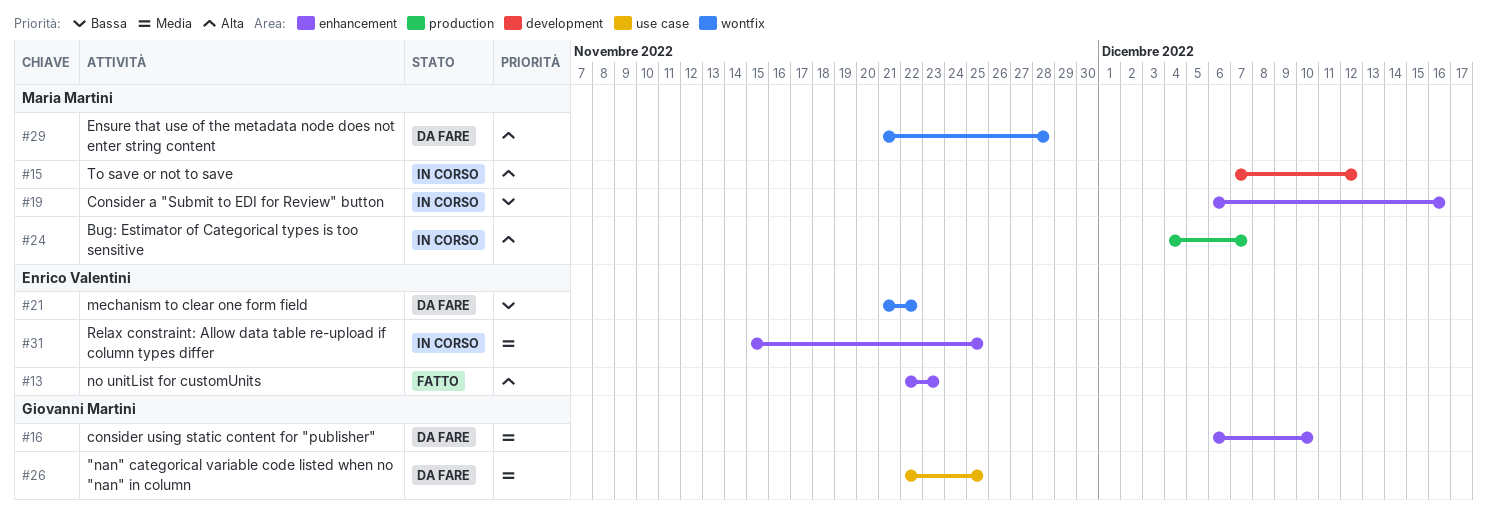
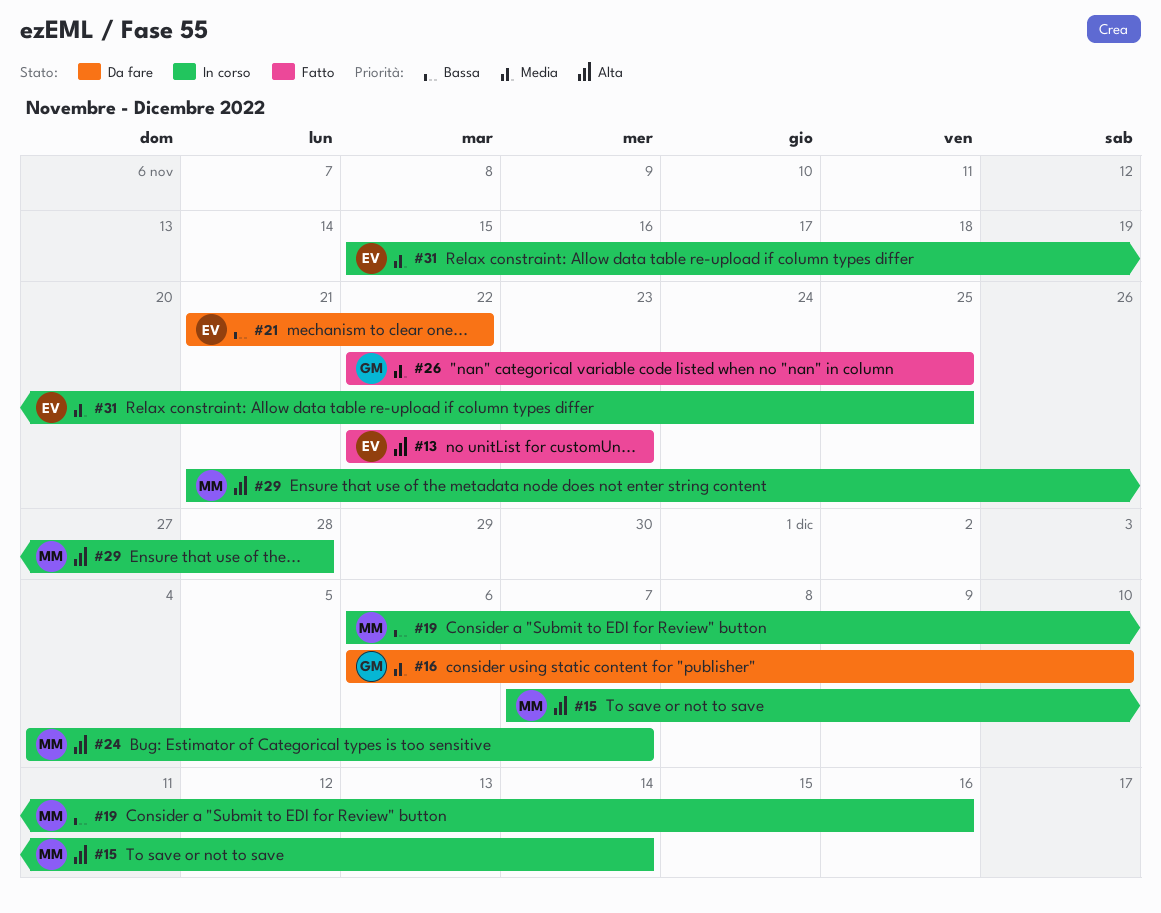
#15, due: Dec 12 -> Dec 14
#26, status: Da fare -> Fatto
#29, status: Da fare -> In corso

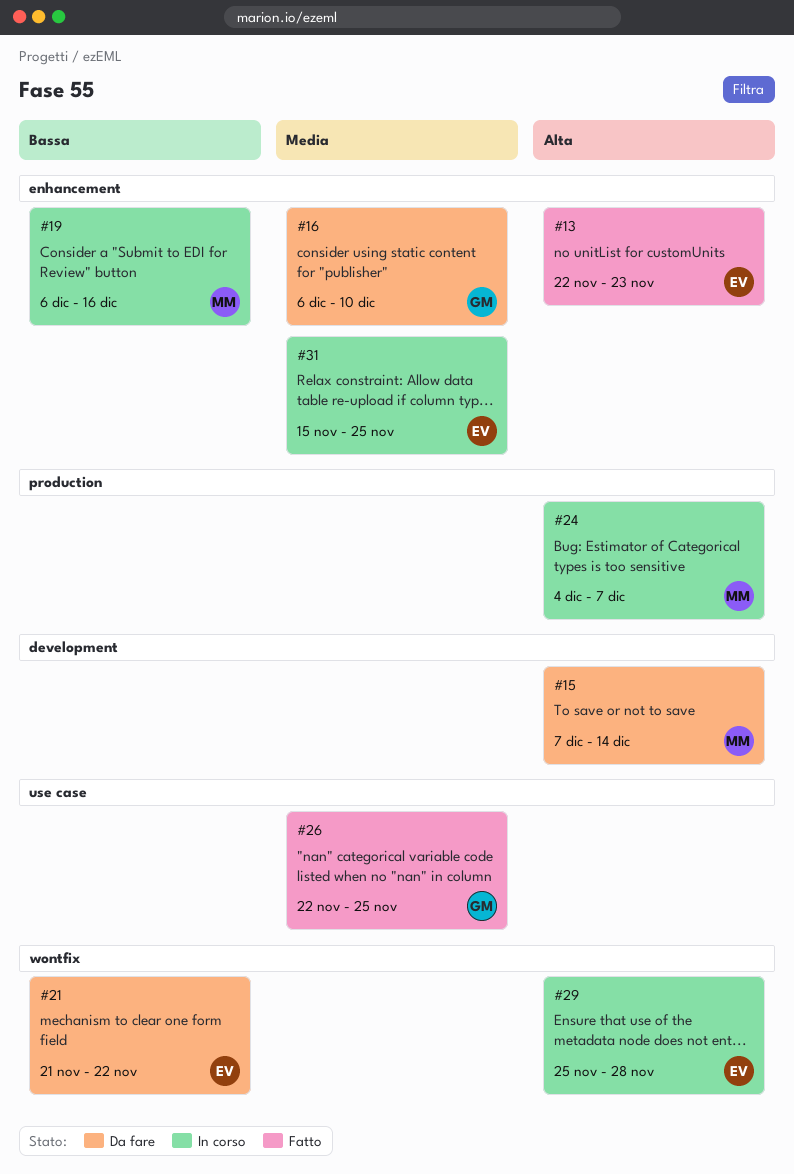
#15, status: In corso -> Da fare
#29, owner: MM -> EV
#29, start: Nov 21 -> Nov 25

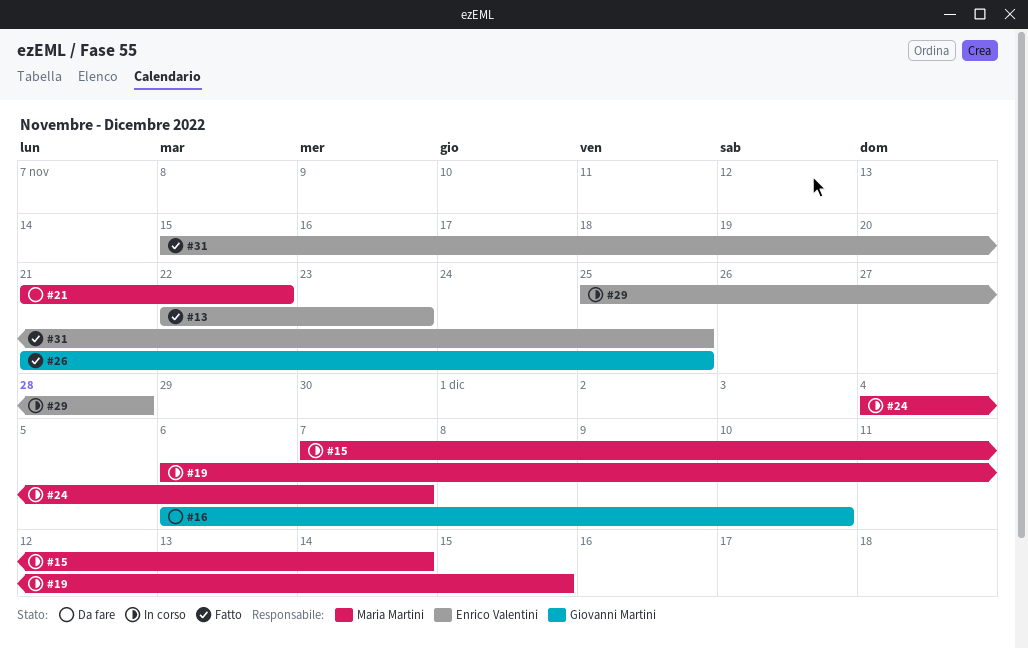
#15, status: Da fare -> In corso
#19, due: Dec 16 -> Dec 15
#21, owner: Enrico Valentini -> Maria Martini
#26, start: Nov 22 -> Nov 21
#31, status: In corso -> Fatto

